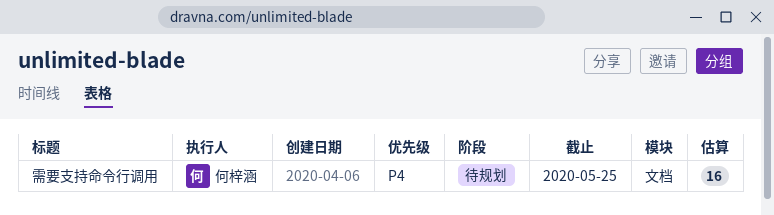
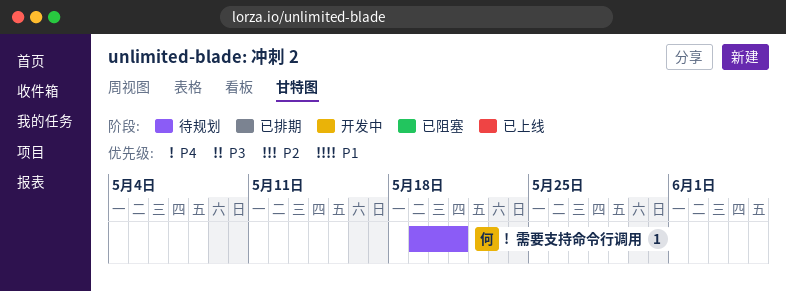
需要支持命令行调用, estimate: 16 -> 1
需要支持命令行调用, due: May 25 -> May 21

